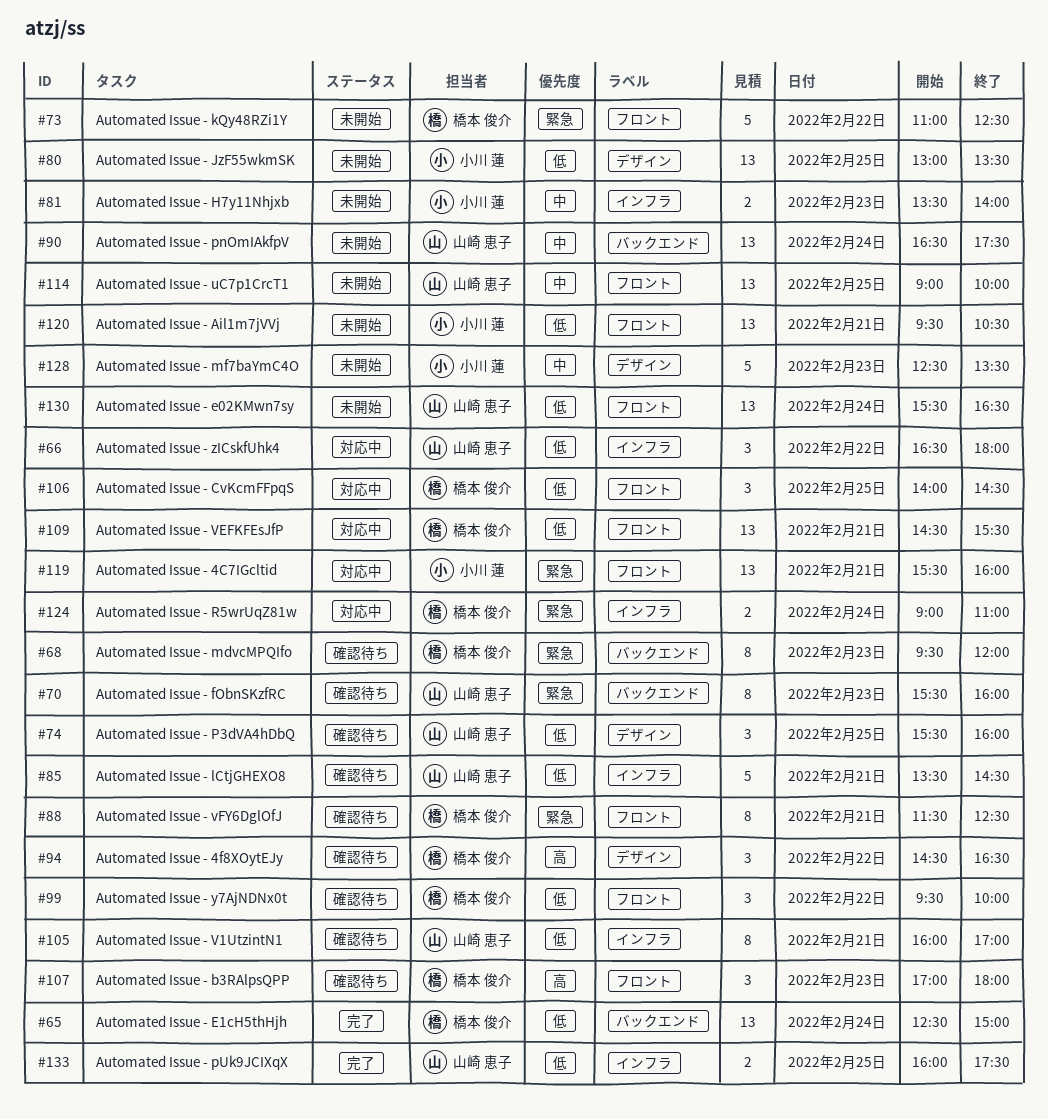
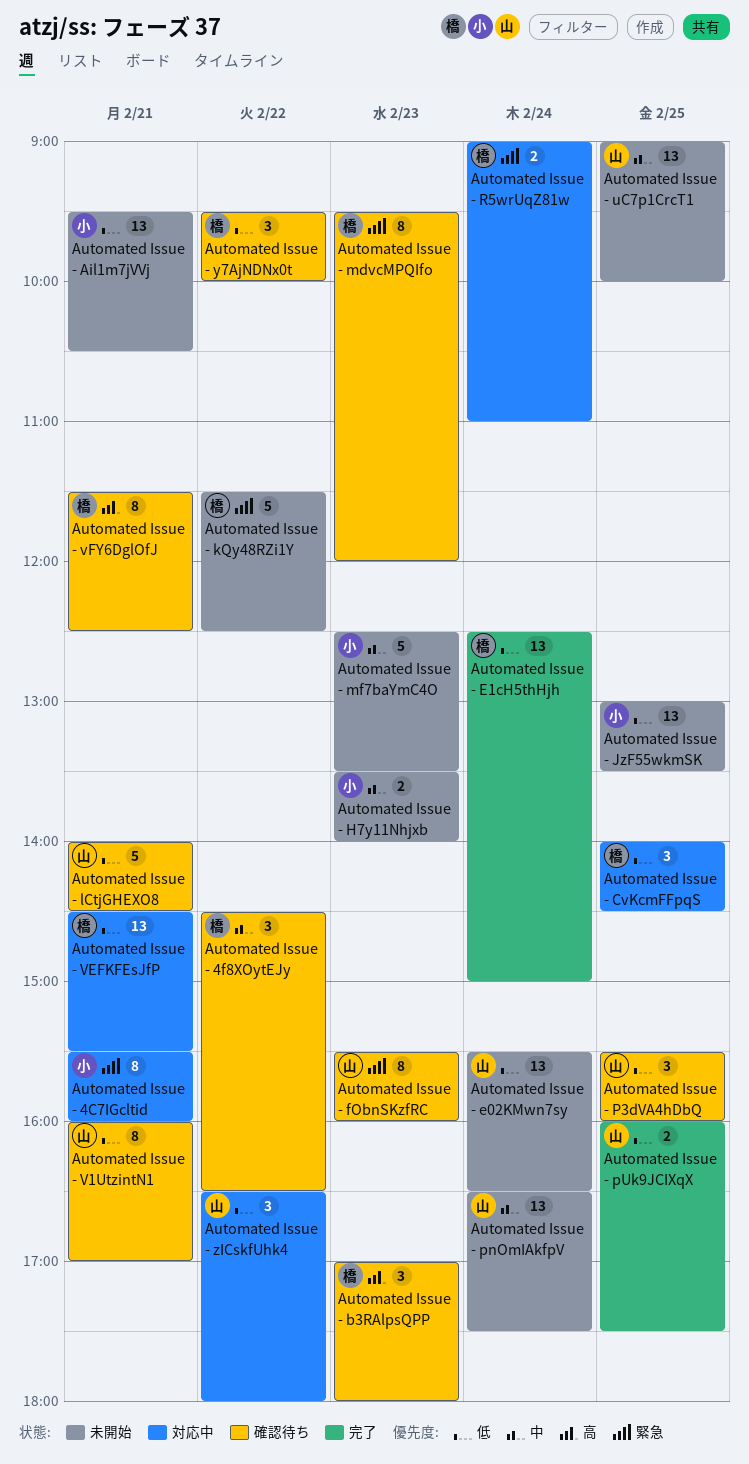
Automated Issue - 4C7IGcltid, estimate: 13 -> 8
Automated Issue - 4f8XOytEJy, priority: 高 -> 中
Automated Issue - kQy48RZi1Y, begins: 11:00 -> 11:30
Automated Issue - lCtjGHEXO8, begins: 13:30 -> 14:00
Automated Issue - vFY6DglOfJ, priority: 緊急 -> 高

